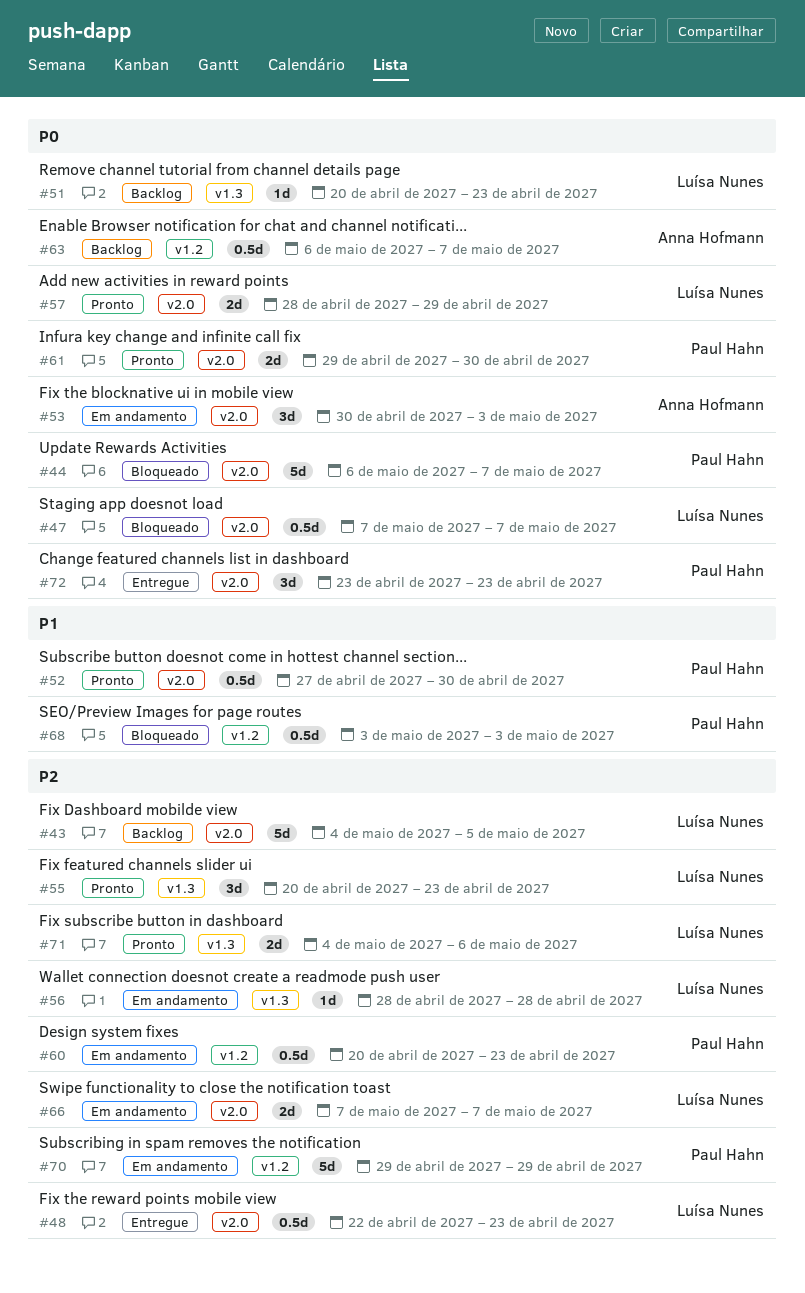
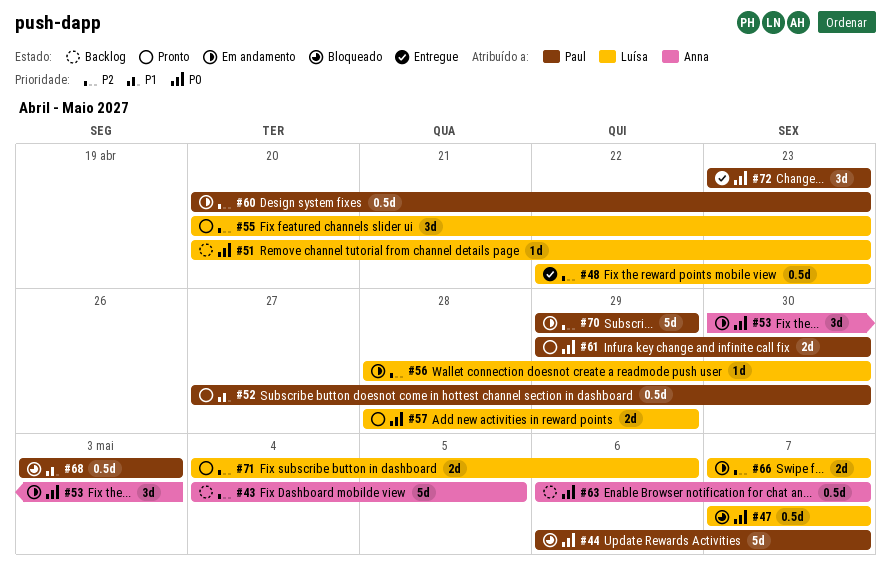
#43, owner: Luísa Nunes -> Anna Hofmann
#56, due: Apr 28 -> Apr 30

